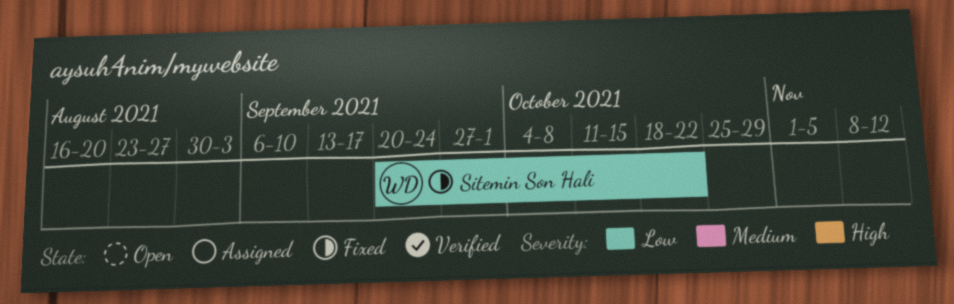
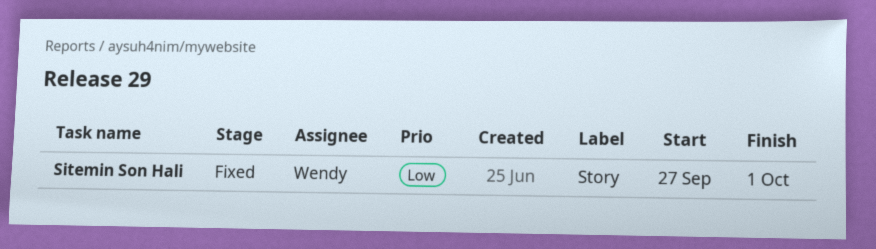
Sitemin Son Hali, start: Sep 20 -> Sep 27
Sitemin Son Hali, due: Oct 22 -> Oct 1

